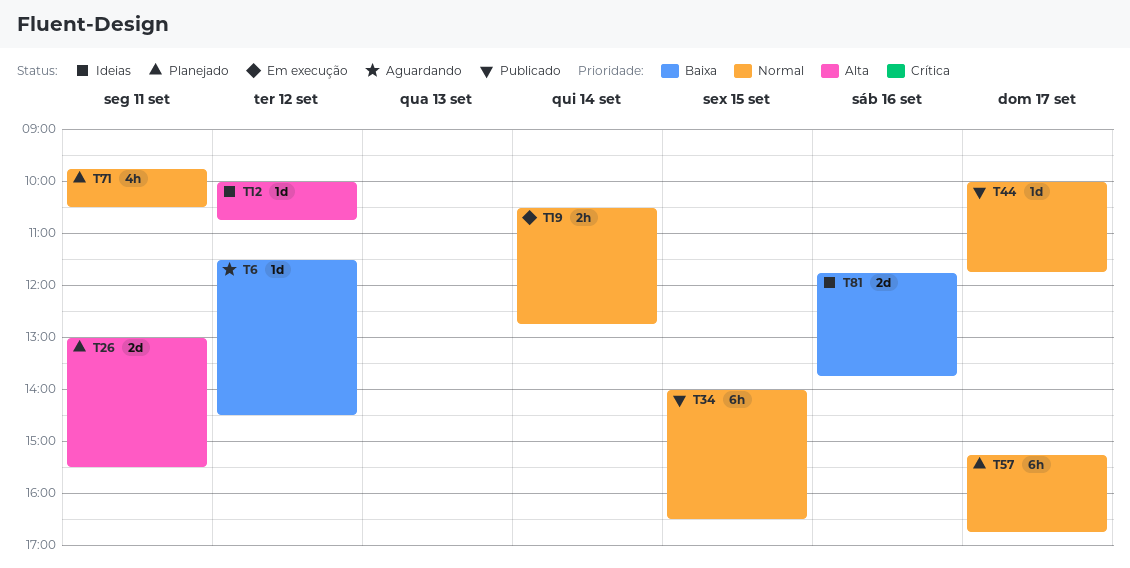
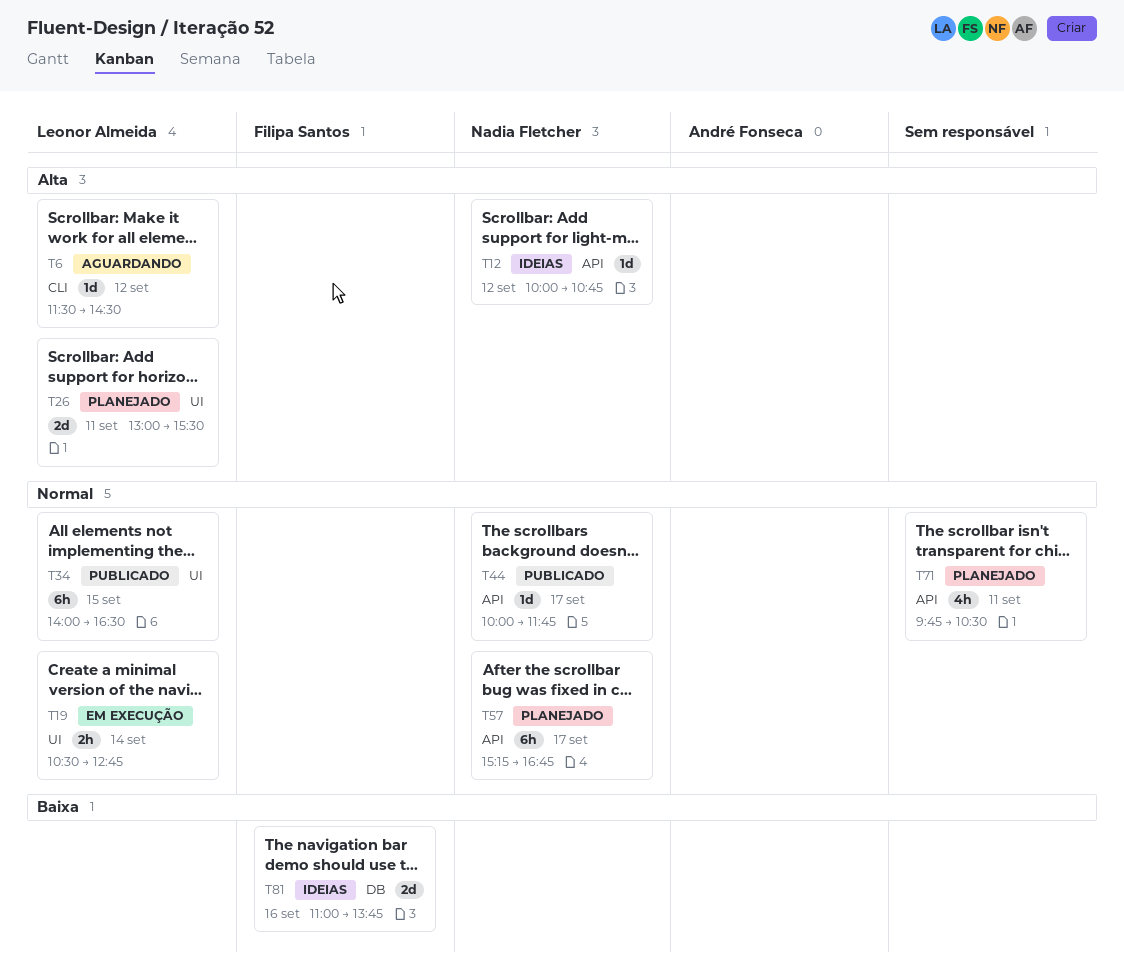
T6, priority: Baixa -> Alta
T81, begins: 11:45 -> 11:00

